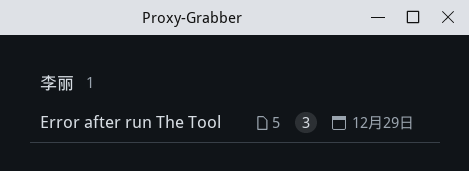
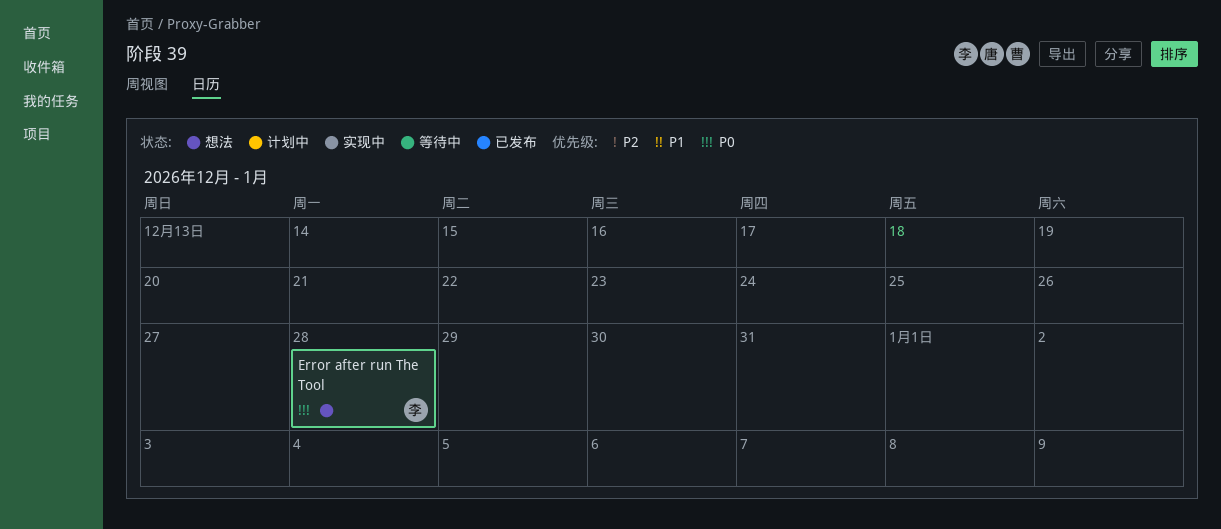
Error after run The Tool, due: Dec 29 -> Dec 28

